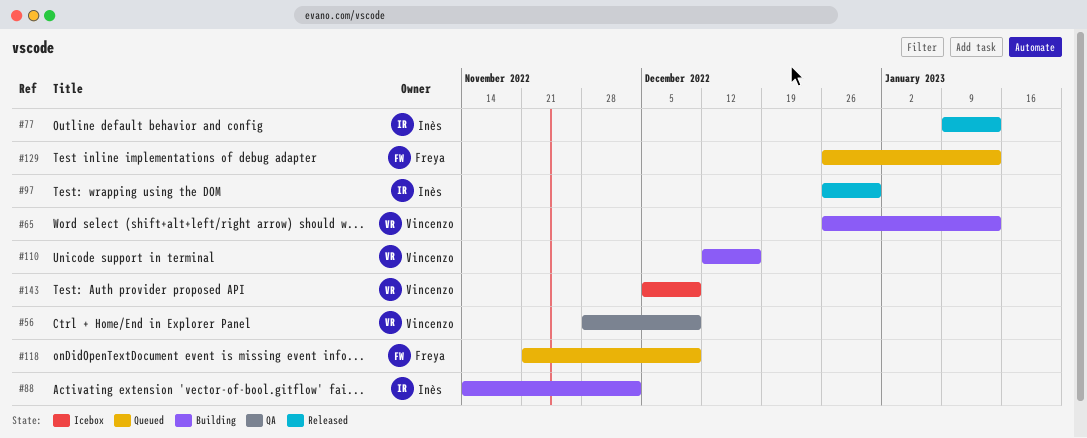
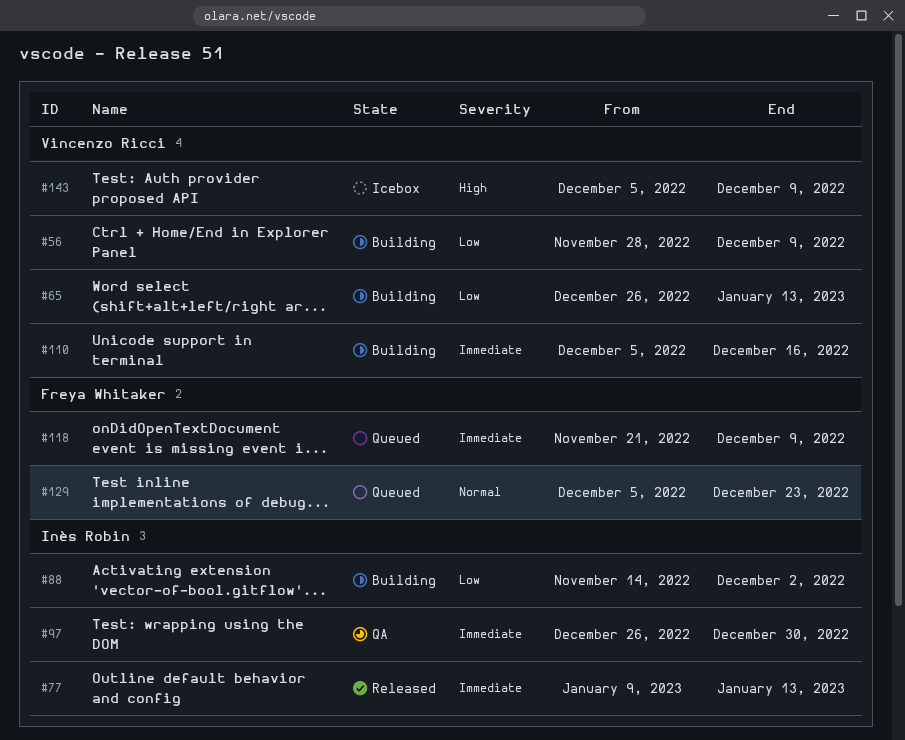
#56, status: QA -> Building
#97, status: Released -> QA
#110, start: Dec 12 -> Dec 5
#129, start: Dec 26 -> Dec 5
#129, due: Jan 13 -> Dec 23

